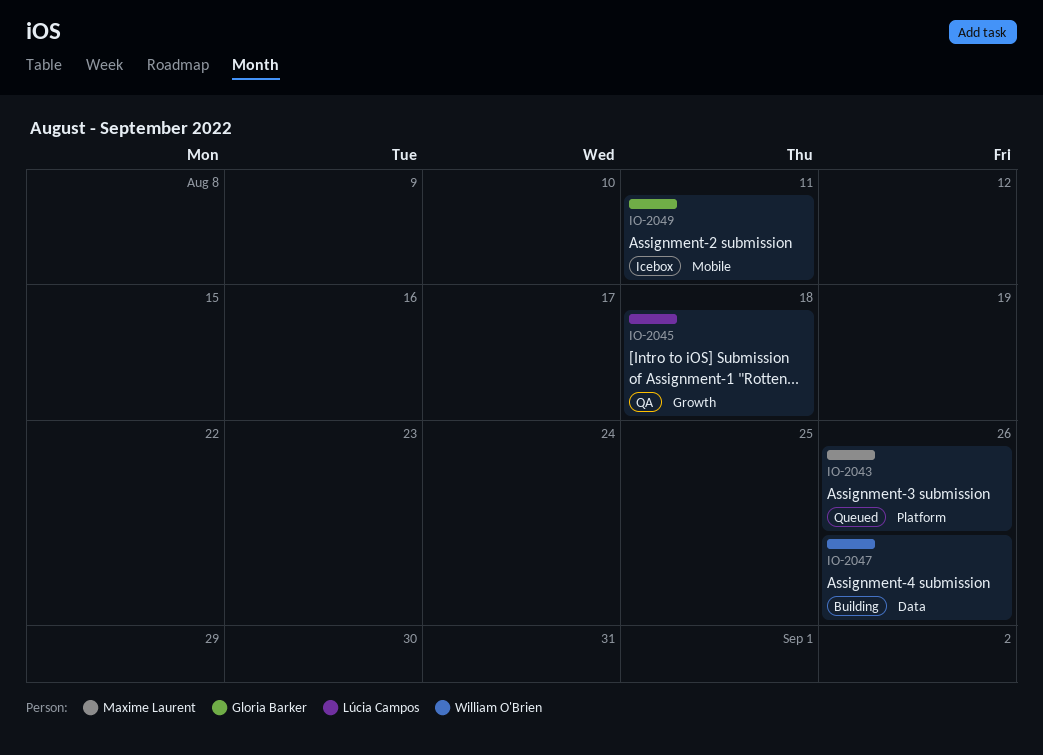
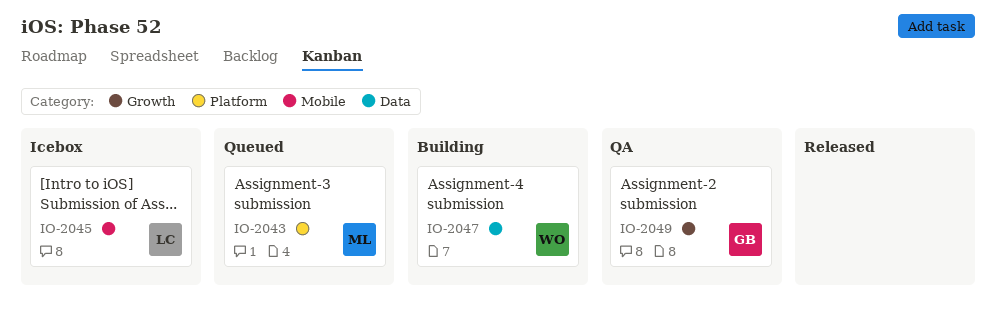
IO-2045, status: QA -> Icebox
IO-2045, label: Growth -> Mobile
IO-2049, status: Icebox -> QA
IO-2049, label: Mobile -> Growth

